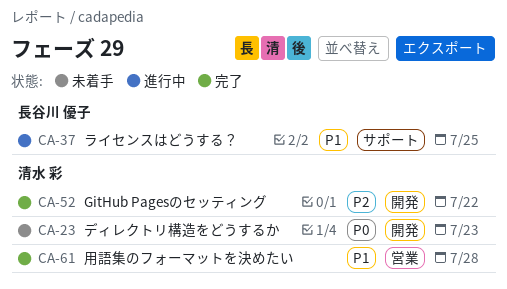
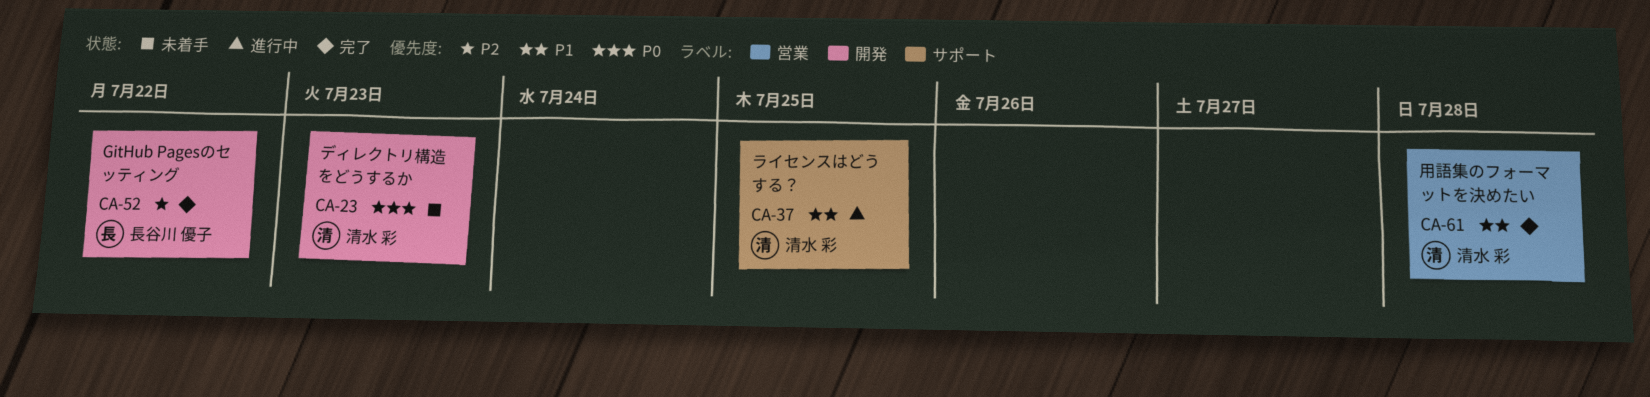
CA-37, owner: 長谷川 優子 -> 清水 彩
CA-52, owner: 清水 彩 -> 長谷川 優子

